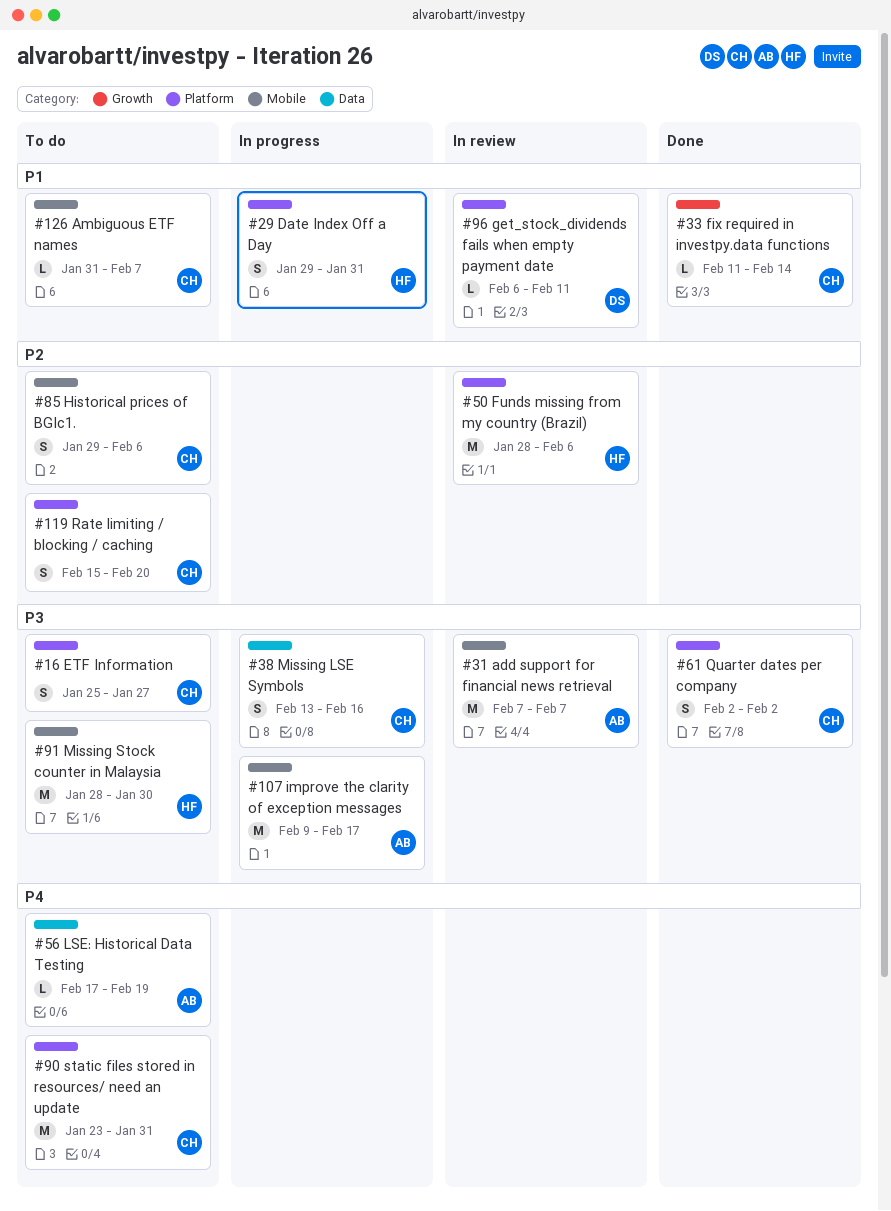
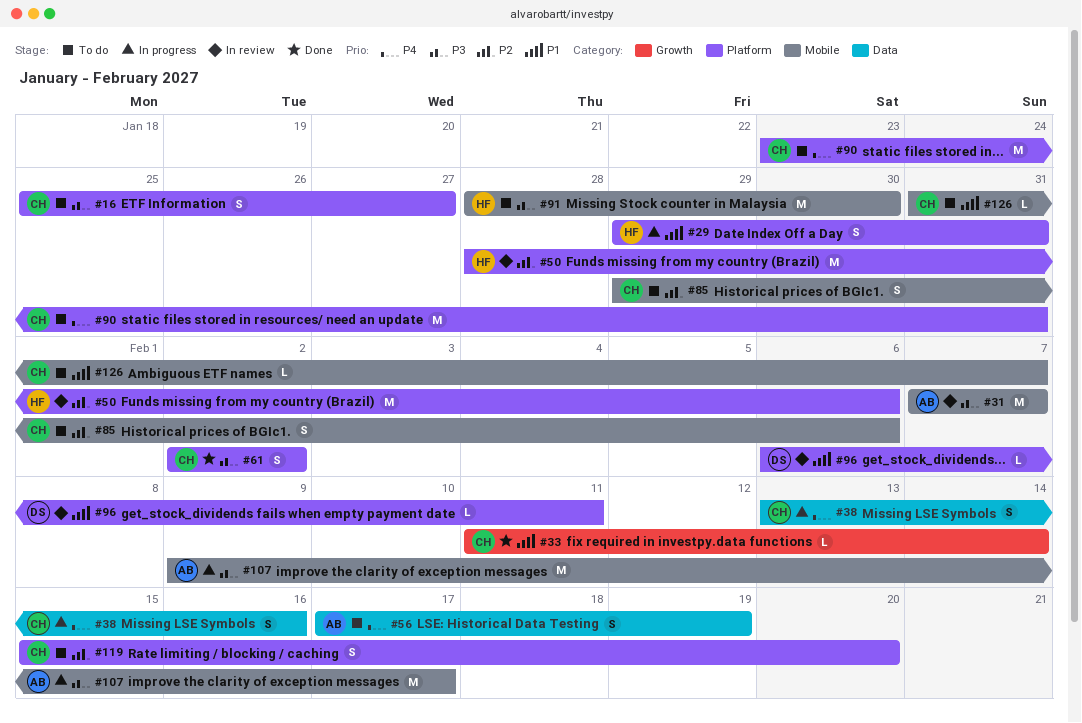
#38, priority: P3 -> P4
#56, estimate: L -> S

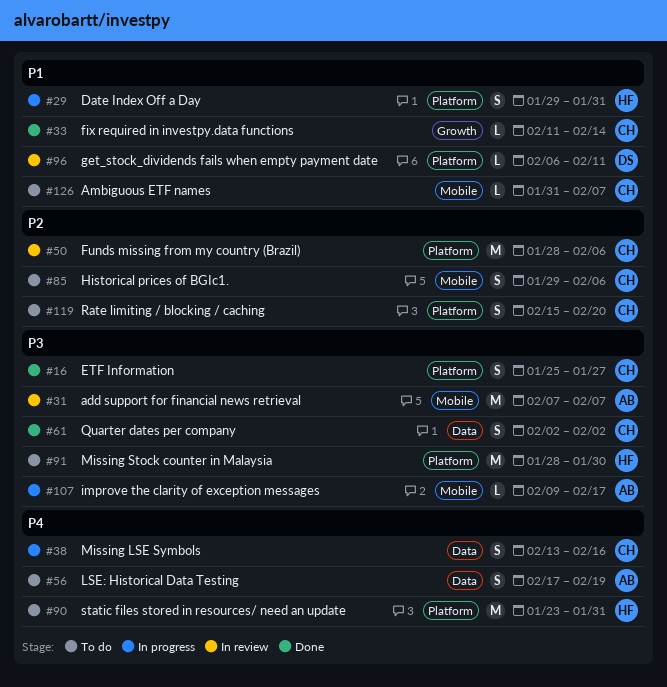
#16, status: To do -> Done
#50, owner: HF -> CH
#61, label: Platform -> Data
#90, owner: CH -> HF
#91, label: Mobile -> Platform
#107, estimate: M -> L

